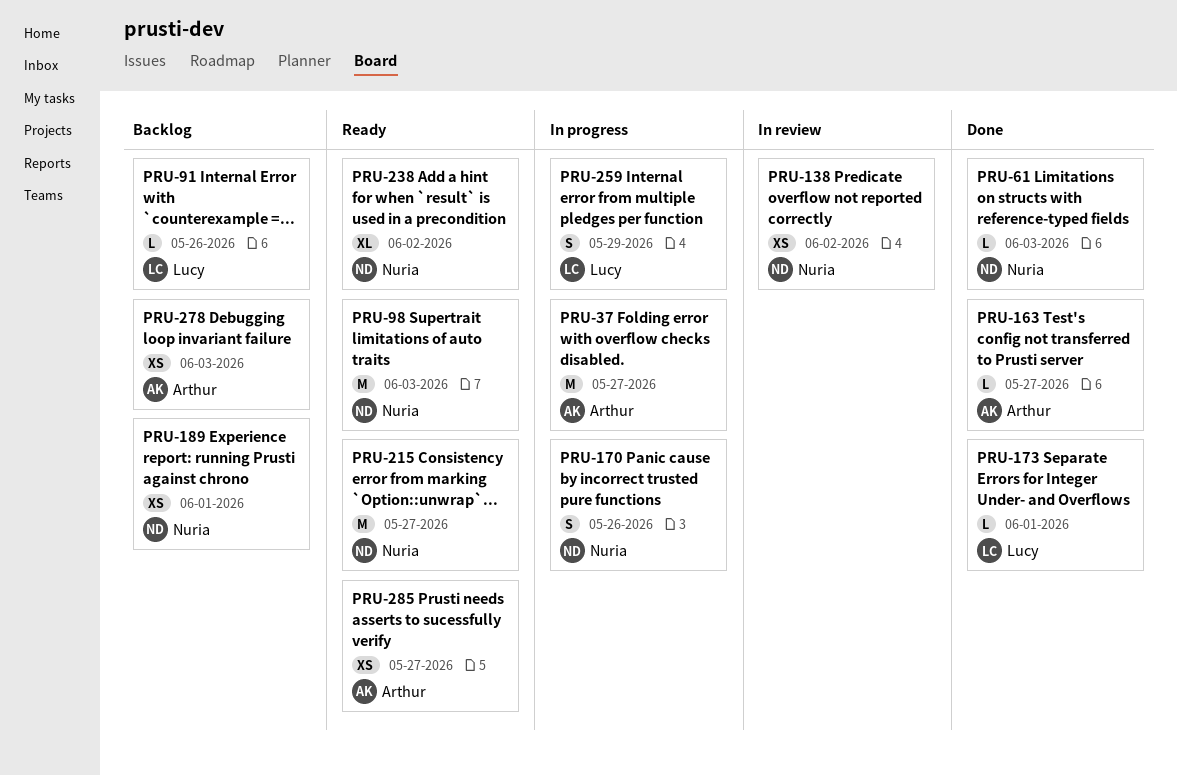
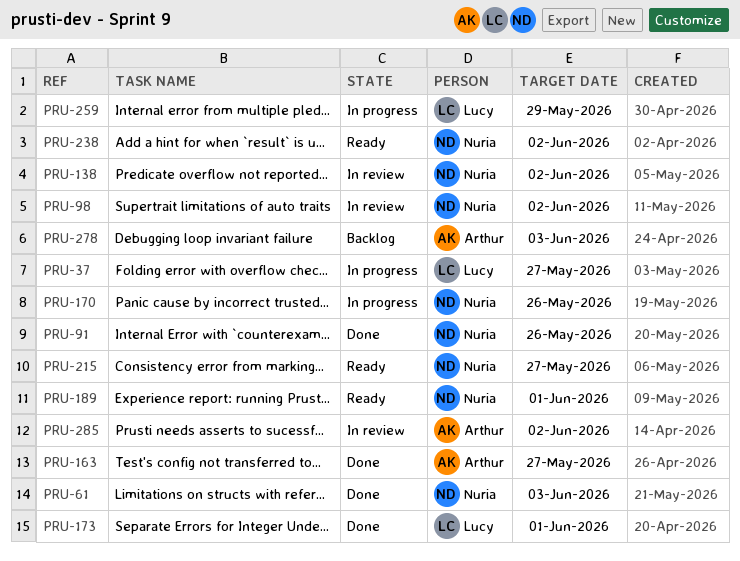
PRU-37, owner: Arthur -> Lucy
PRU-91, status: Backlog -> Done
PRU-91, owner: Lucy -> Nuria
PRU-98, status: Ready -> In review
PRU-98, due: Jun 3 -> Jun 2
PRU-189, status: Backlog -> Ready
PRU-285, status: Ready -> In review
PRU-285, due: May 27 -> Jun 2

